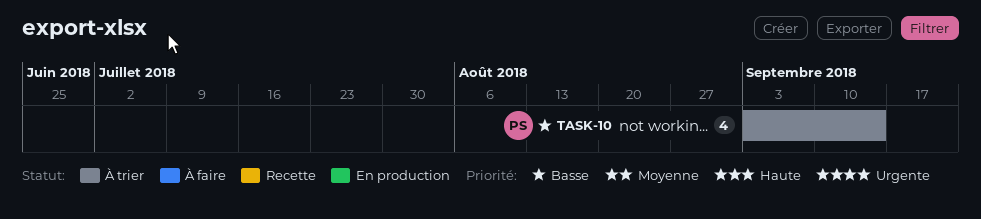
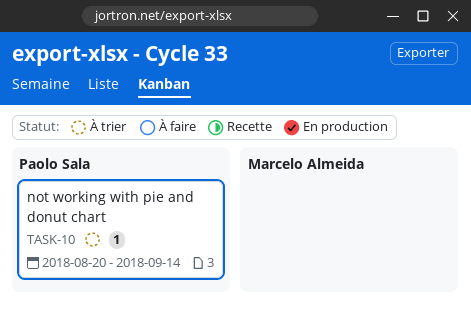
TASK-10, estimate: 4 -> 1
TASK-10, start: Sep 3 -> Aug 20

